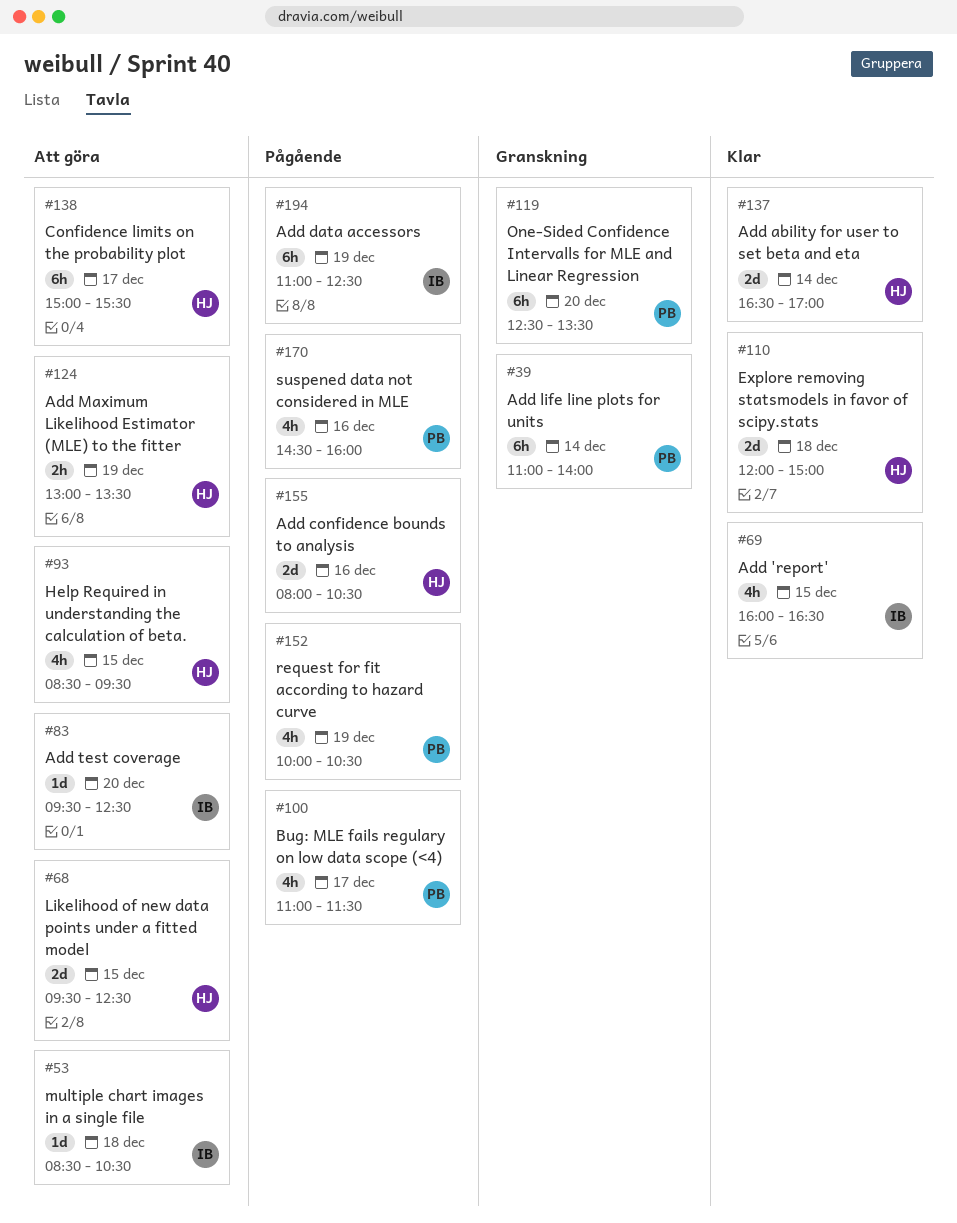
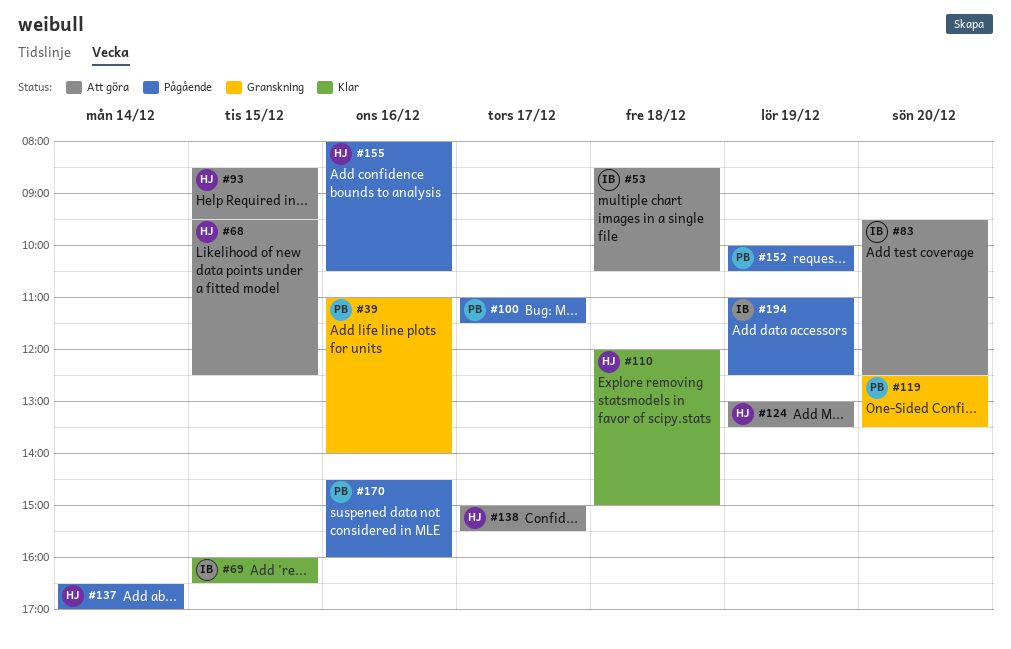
#39, day: Dec 14 -> Dec 16
#137, status: Klar -> Pågående

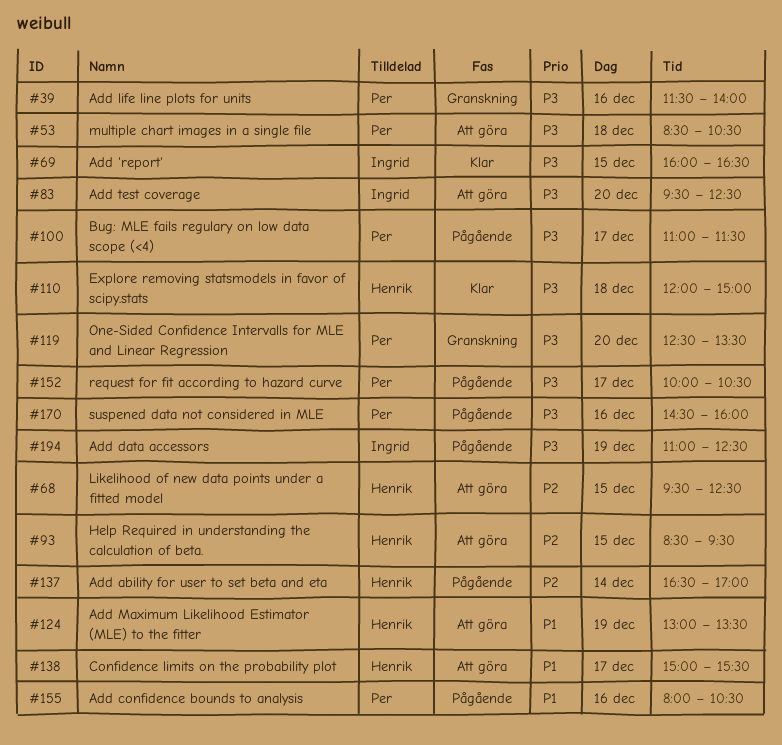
#39, begins: 11:00 -> 11:30
#53, owner: Ingrid -> Per
#152, day: Dec 19 -> Dec 17
#155, owner: Henrik -> Per

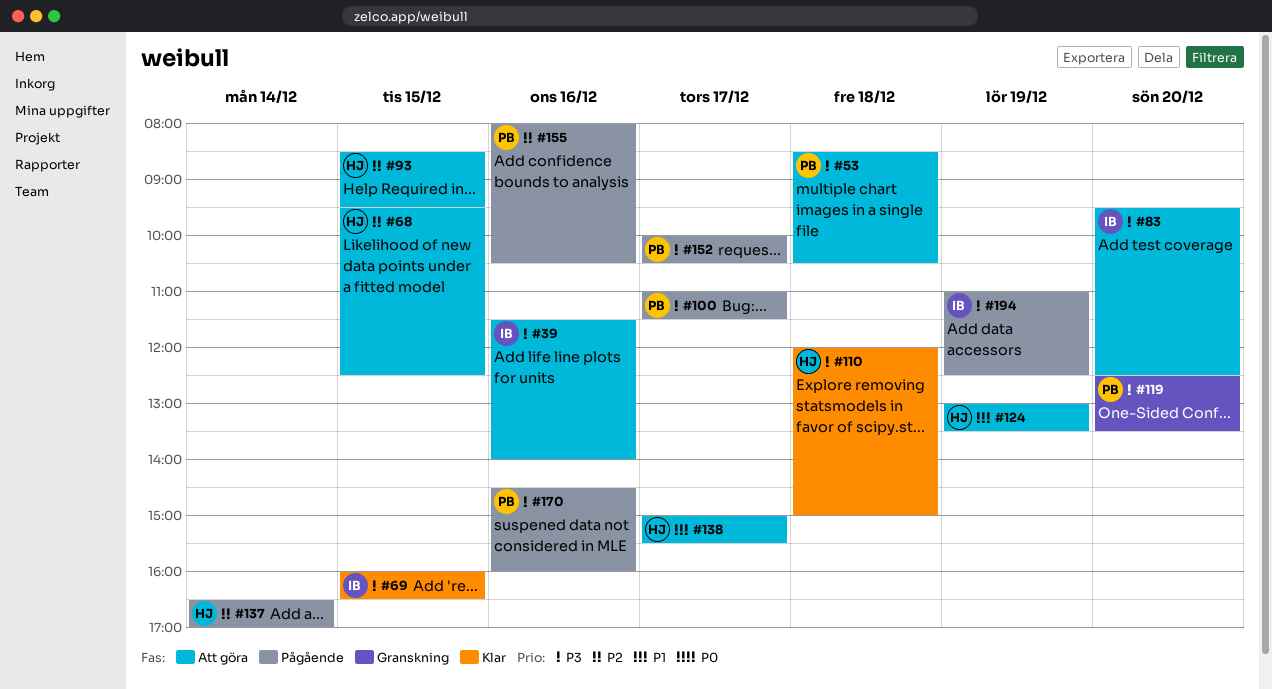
#39, status: Granskning -> Att göra
#39, owner: Per -> Ingrid
#155, priority: P1 -> P2

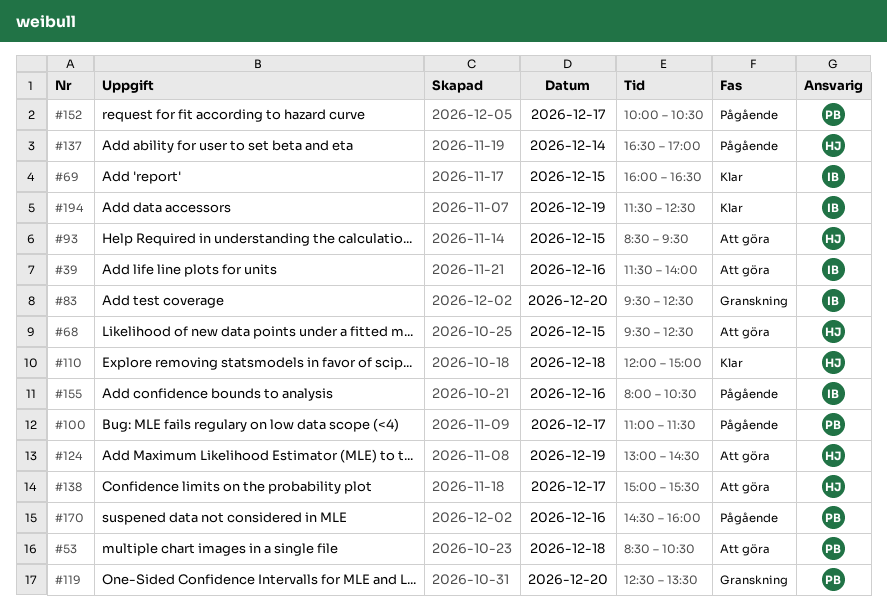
#83, status: Att göra -> Granskning
#124, ends: 13:30 -> 14:30
#155, owner: PB -> IB
#194, status: Pågående -> Klar
#194, begins: 11:00 -> 11:30

